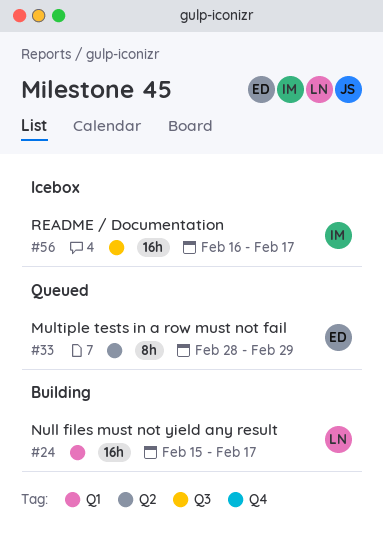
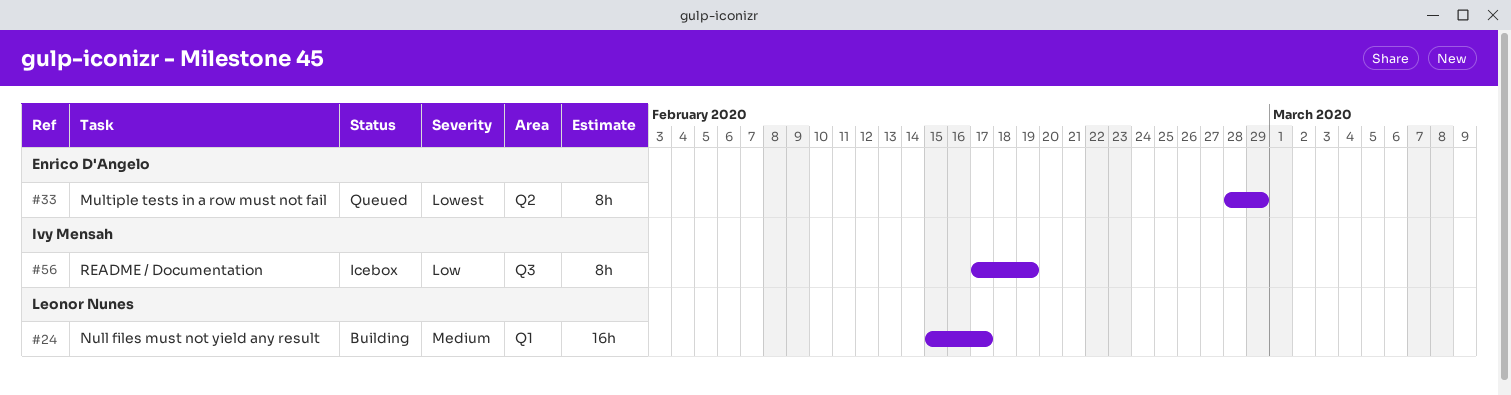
#56, estimate: 16h -> 8h
#56, start: Feb 16 -> Feb 17
#56, due: Feb 17 -> Feb 19

